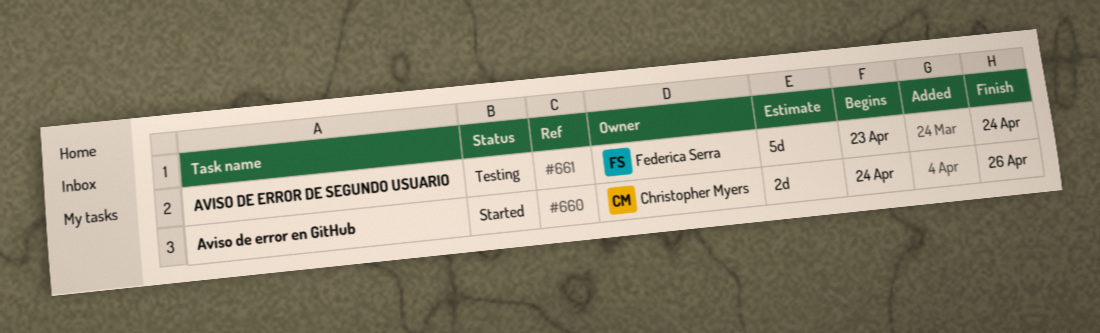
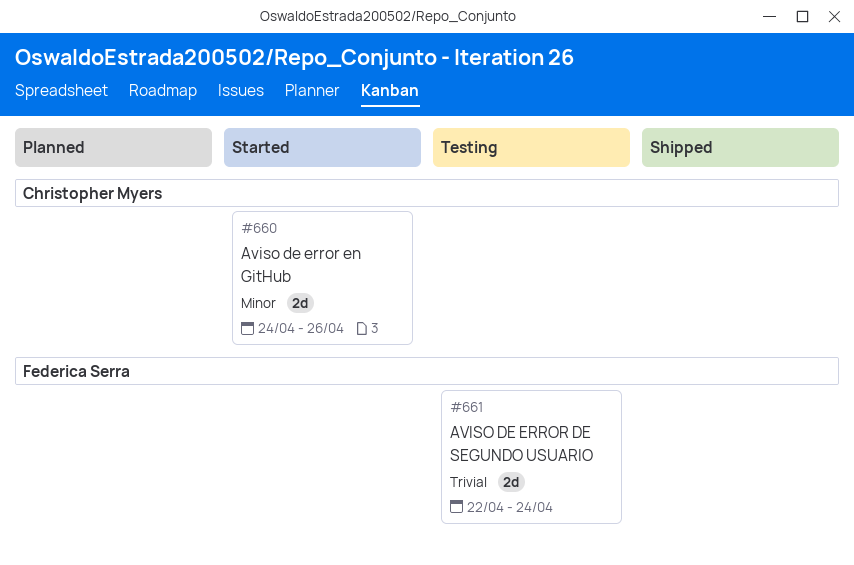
#661, estimate: 5d -> 2d
#661, start: Apr 23 -> Apr 22

